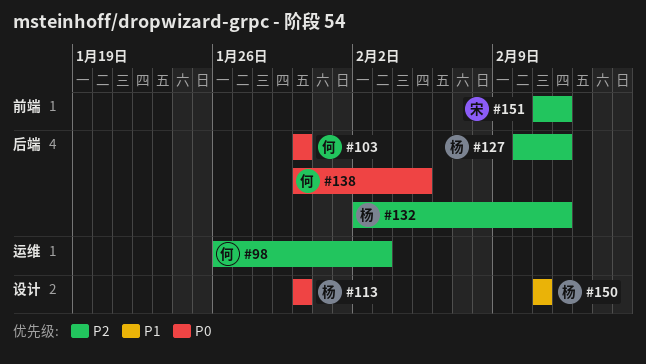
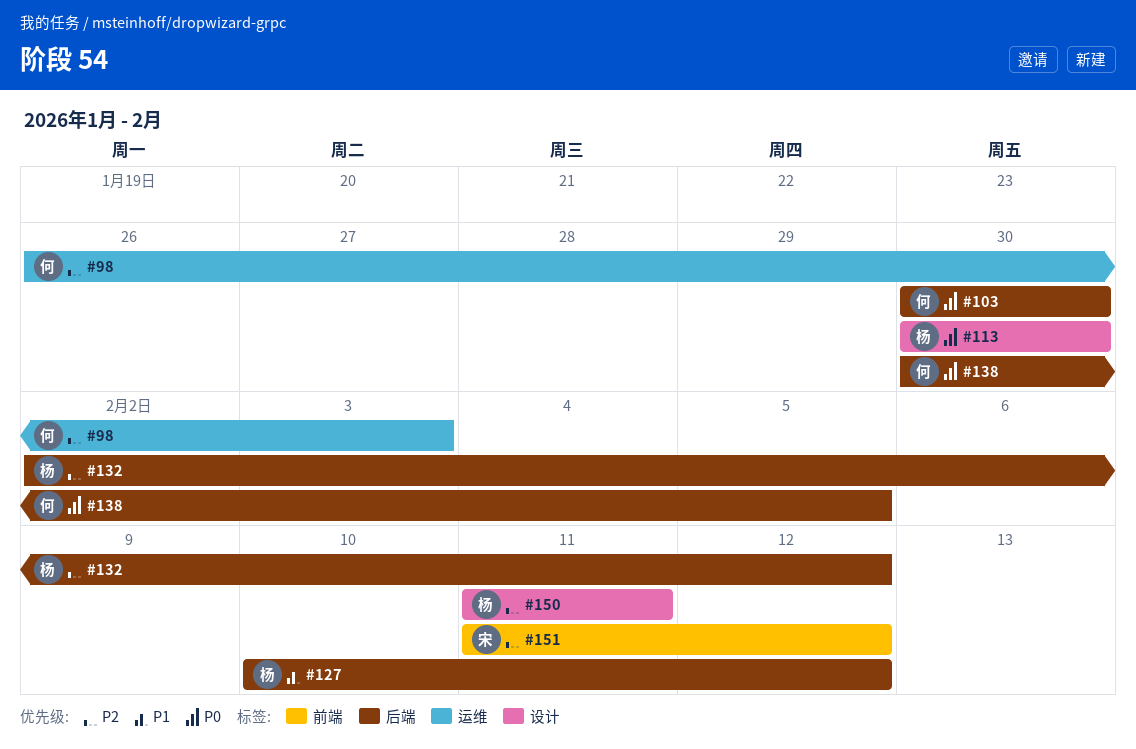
#127, priority: P2 -> P1
#150, priority: P1 -> P2

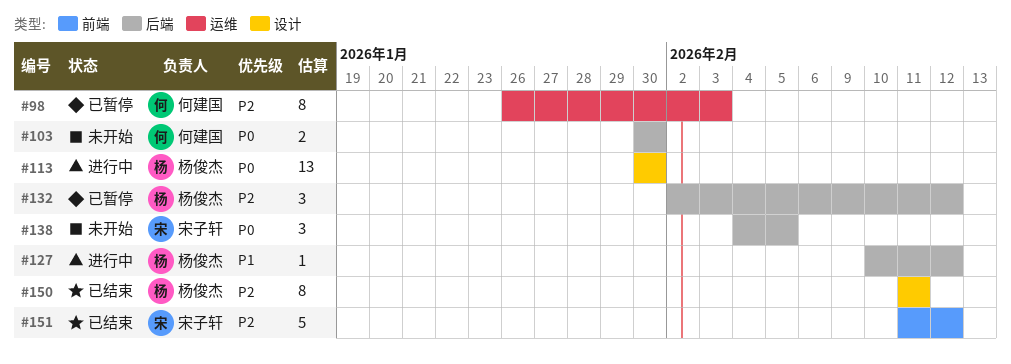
#138, owner: 何建国 -> 宋子轩
#138, start: Jan 30 -> Feb 4

